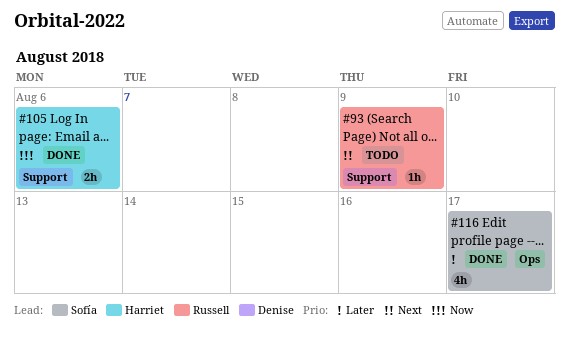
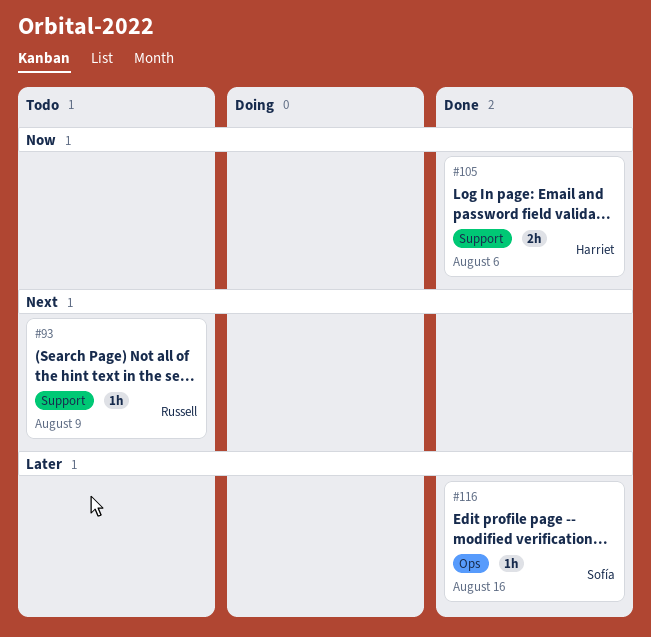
#116, estimate: 4h -> 1h
#116, due: Aug 17 -> Aug 16

